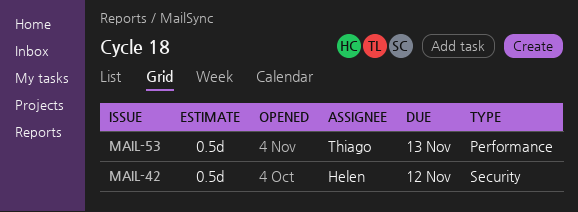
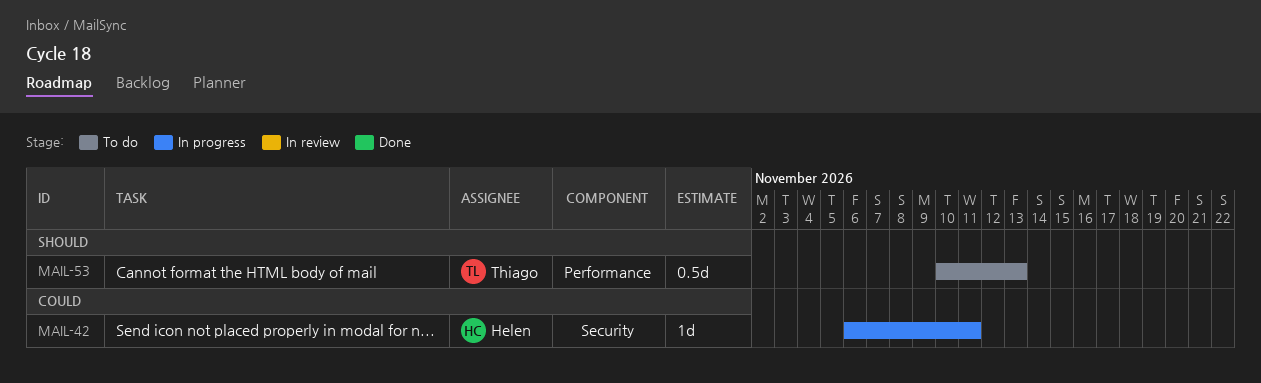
MAIL-42, estimate: 0.5d -> 1d
MAIL-42, due: Nov 12 -> Nov 11

